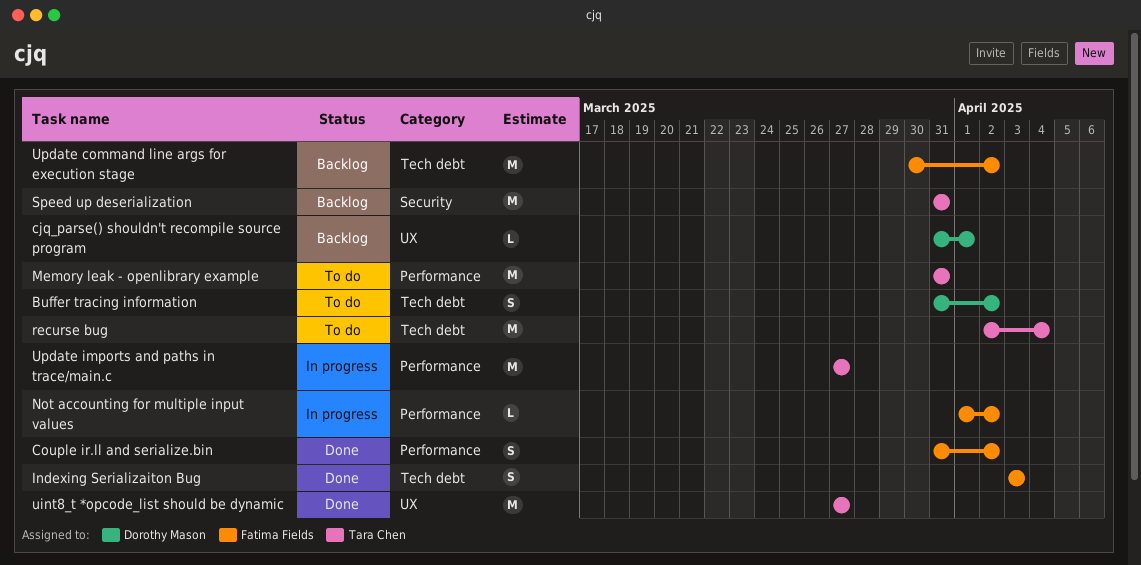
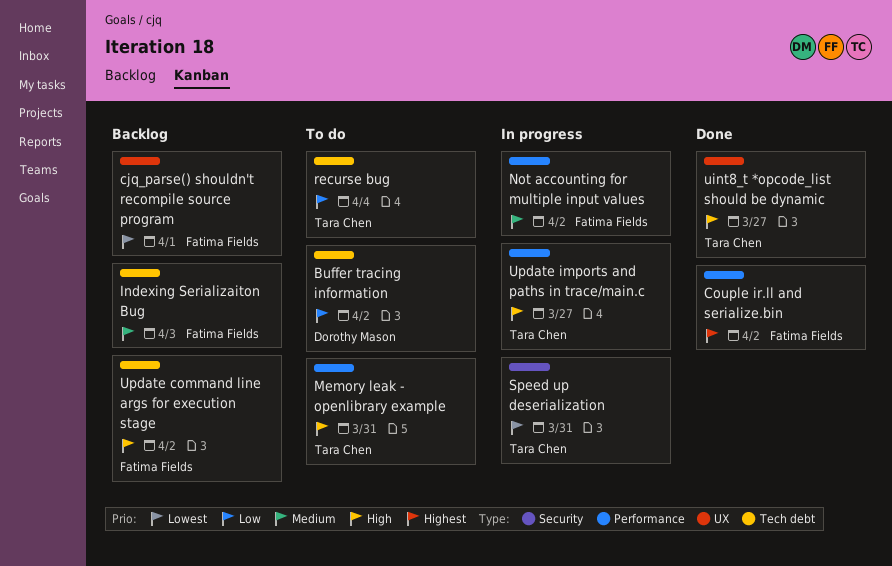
cjq_parse() shouldn't recompile source program, owner: Dorothy Mason -> Fatima Fields
Indexing Serializaiton Bug, status: Done -> Backlog
Speed up deserialization, status: Backlog -> In progress

